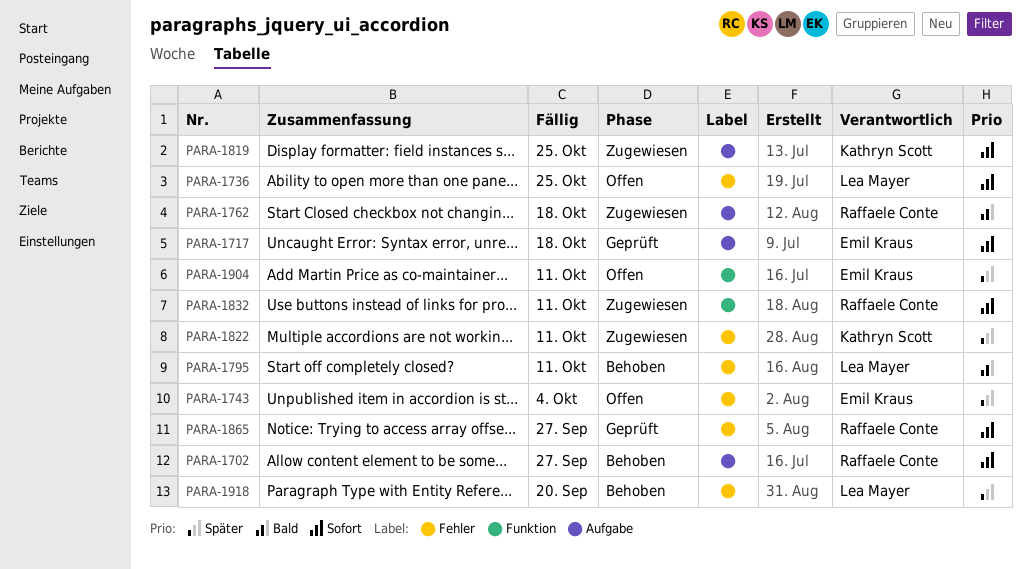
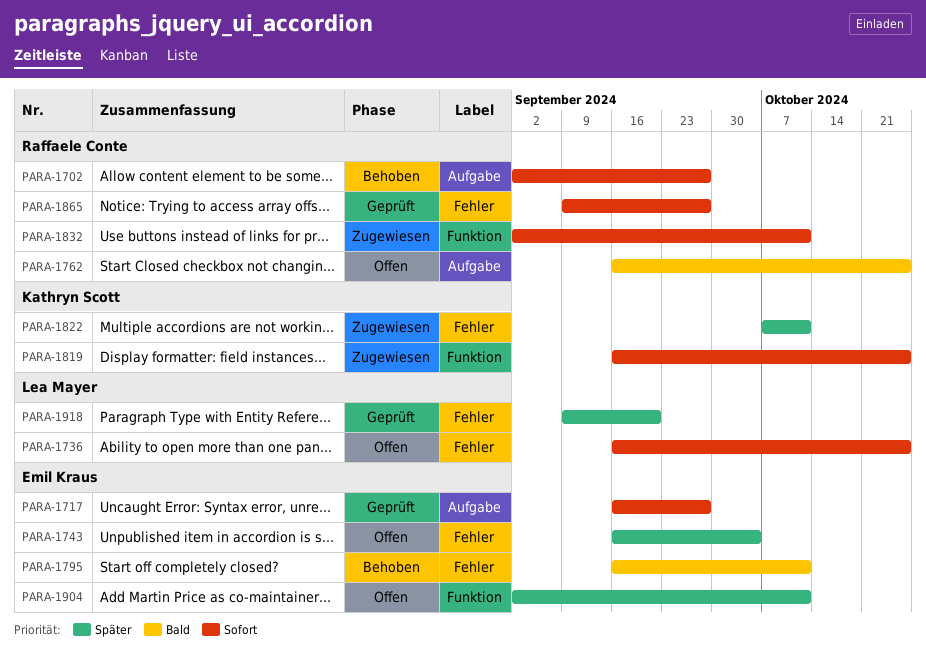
PARA-1717, due: Oct 18 -> Sep 27
PARA-1762, status: Zugewiesen -> Offen
PARA-1762, due: Oct 18 -> Oct 25
PARA-1795, owner: Lea Mayer -> Emil Kraus
PARA-1819, label: Aufgabe -> Funktion
PARA-1918, status: Behoben -> Geprüft

